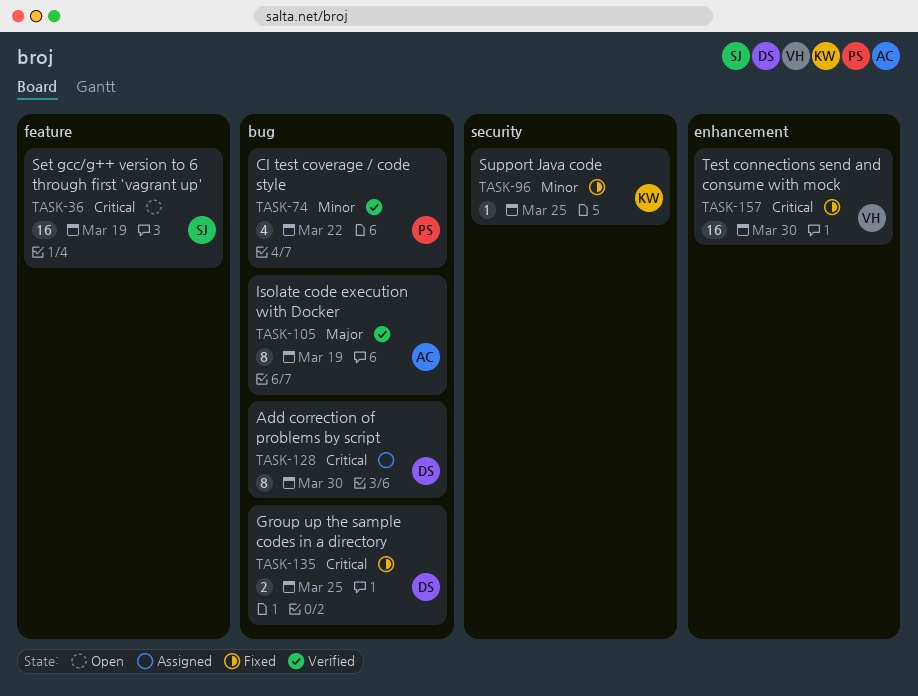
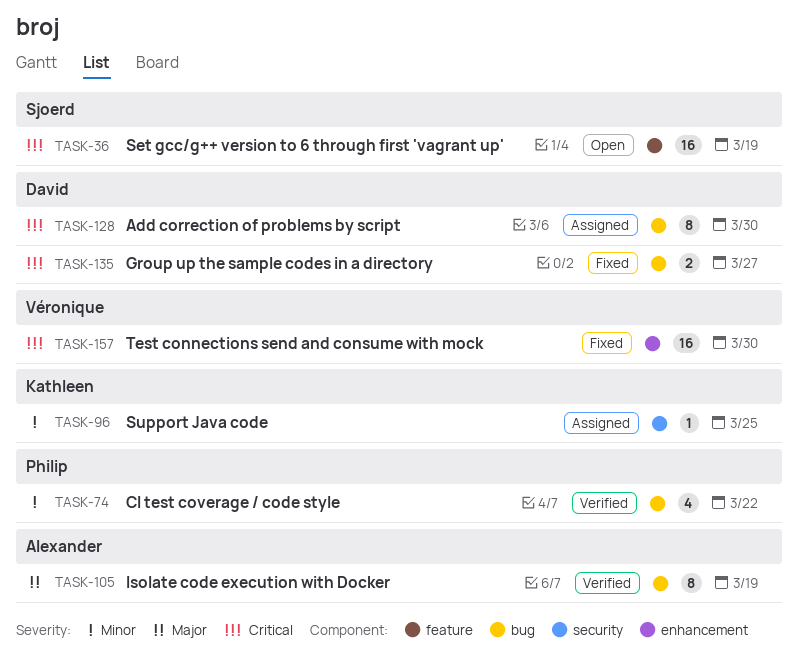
TASK-96, status: Fixed -> Assigned
TASK-135, due: Mar 25 -> Mar 27

